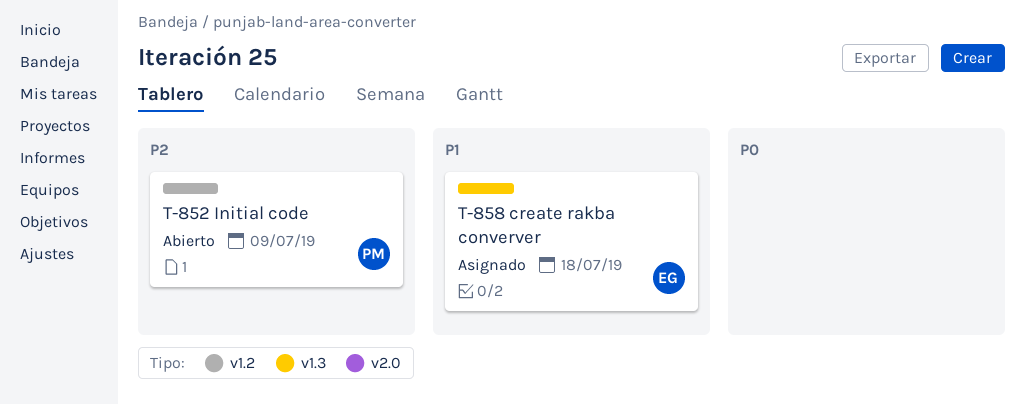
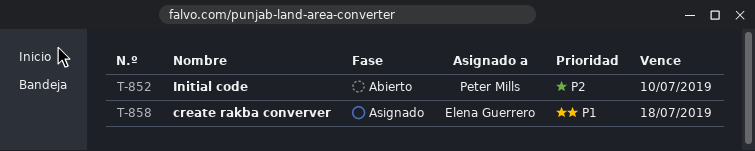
T-852, due: Jul 9 -> Jul 10

